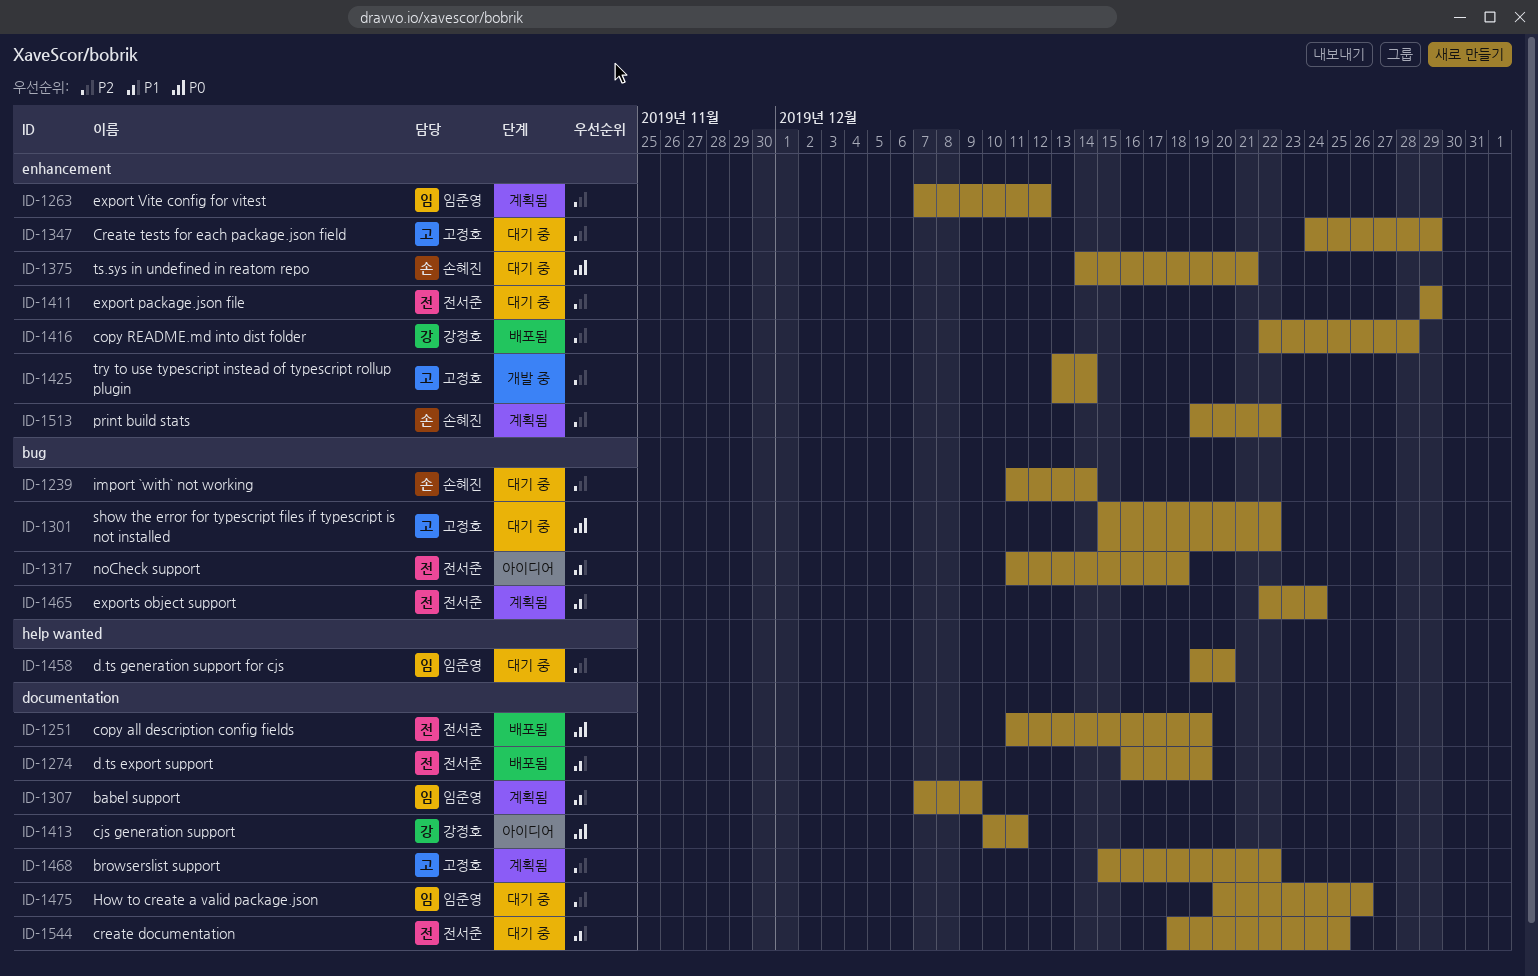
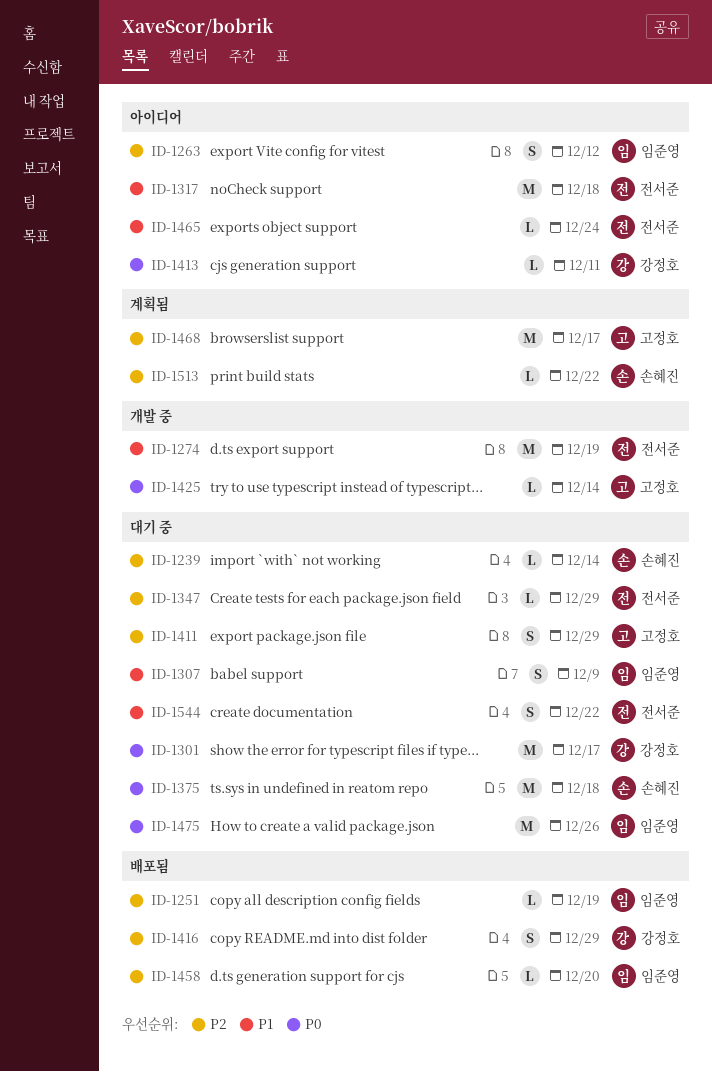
ID-1251, owner: 전서준 -> 임준영
ID-1251, priority: P0 -> P2
ID-1263, status: 계획됨 -> 아이디어
ID-1274, status: 배포됨 -> 개발 중
ID-1301, owner: 고정호 -> 강정호
ID-1301, due: Dec 22 -> Dec 17
ID-1307, status: 계획됨 -> 대기 중
ID-1347, owner: 고정호 -> 전서준
ID-1375, due: Dec 21 -> Dec 18
ID-1411, owner: 전서준 -> 고정호
ID-1416, due: Dec 28 -> Dec 29
ID-1425, priority: P2 -> P0
ID-1458, status: 대기 중 -> 배포됨
ID-1465, status: 계획됨 -> 아이디어
ID-1468, due: Dec 22 -> Dec 17
ID-1475, priority: P2 -> P0
ID-1544, due: Dec 25 -> Dec 22

